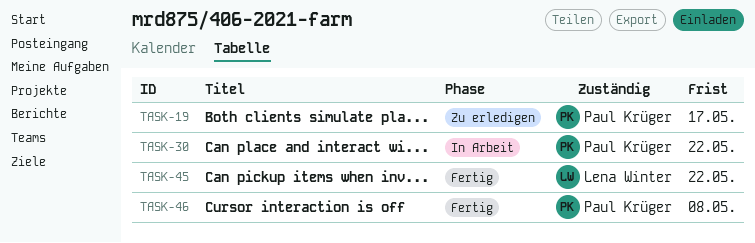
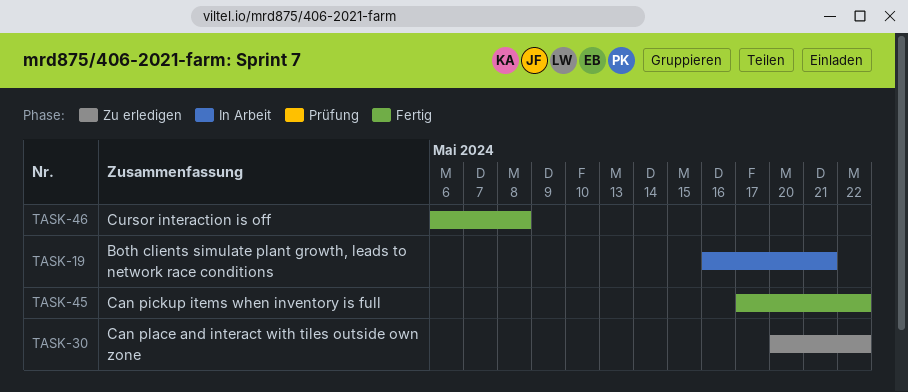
TASK-19, status: Zu erledigen -> In Arbeit
TASK-19, due: May 17 -> May 21
TASK-30, status: In Arbeit -> Zu erledigen

